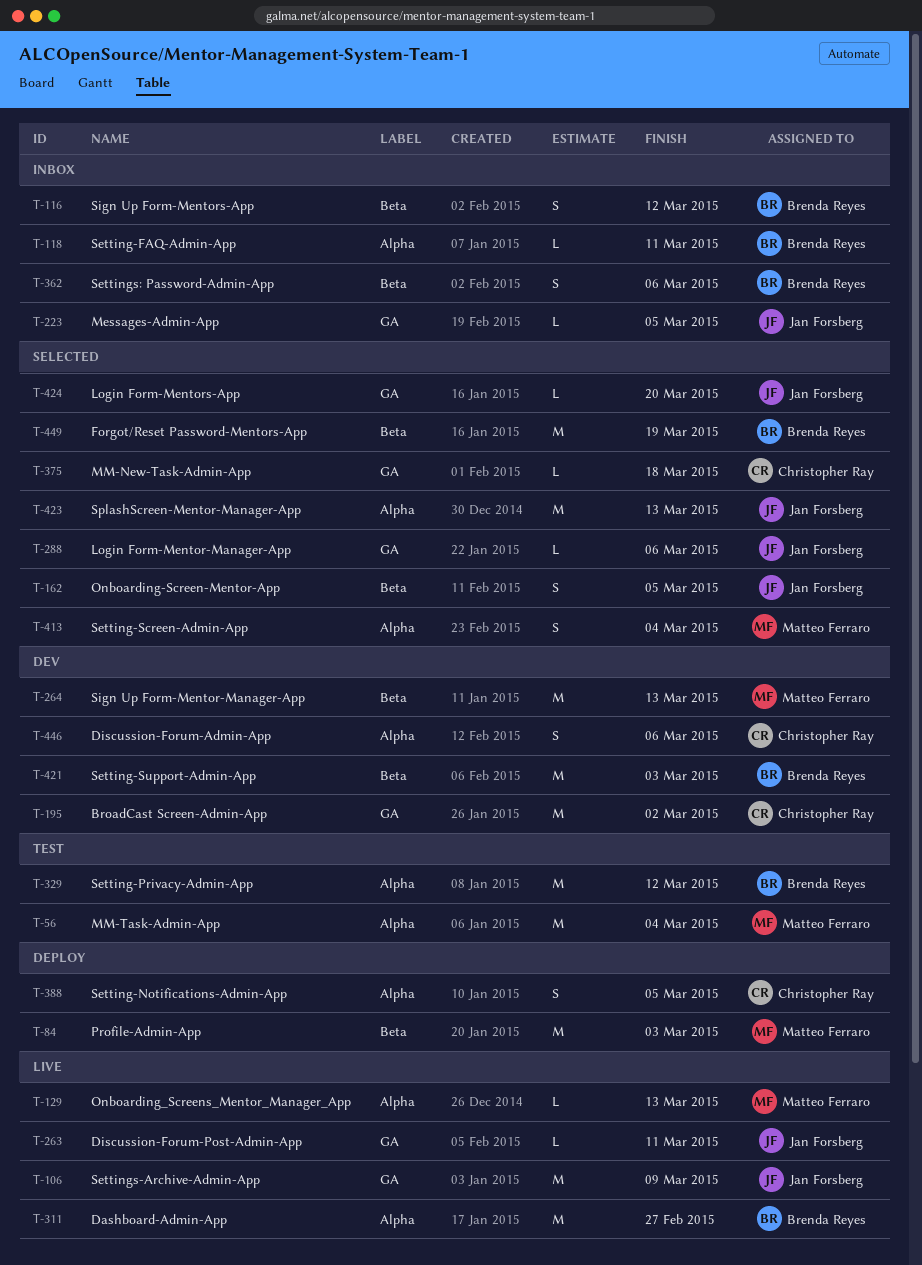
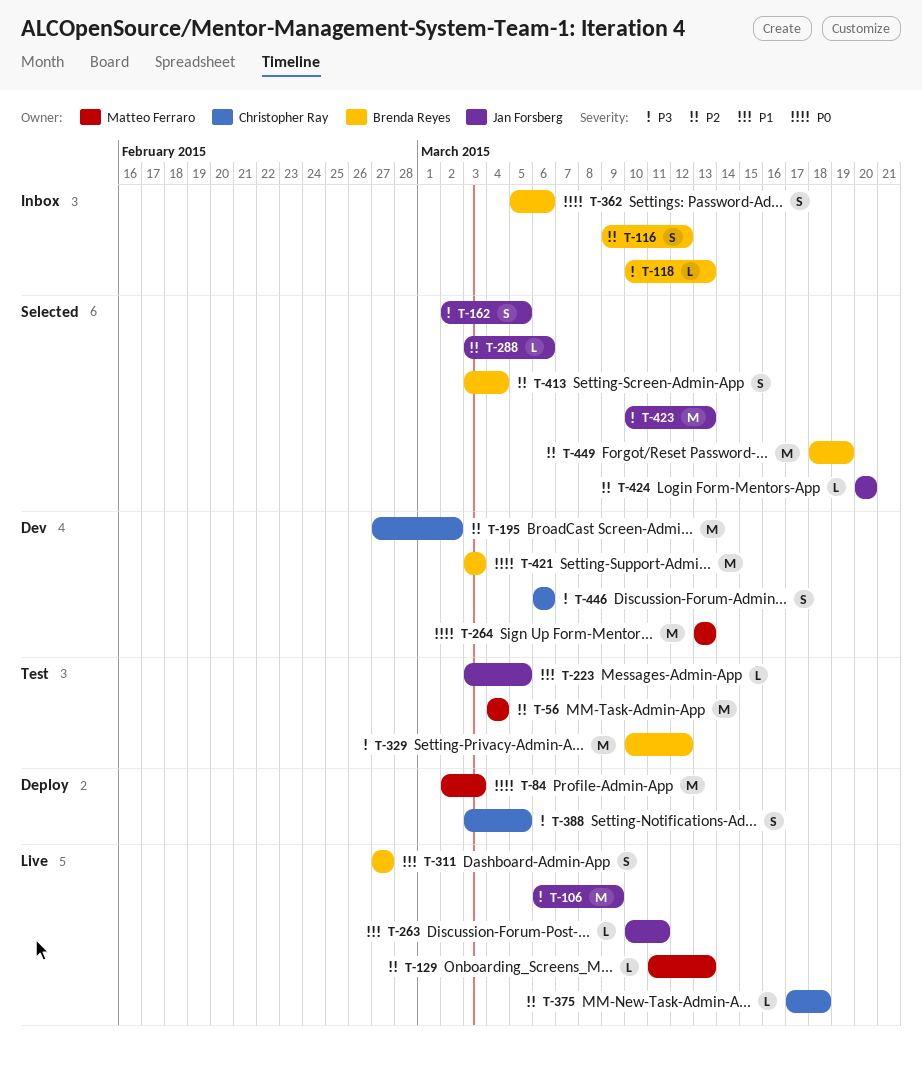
T-118, due: Mar 11 -> Mar 13
T-223, status: Inbox -> Test
T-311, estimate: M -> S
T-375, status: Selected -> Live
T-413, owner: Matteo Ferraro -> Brenda Reyes

